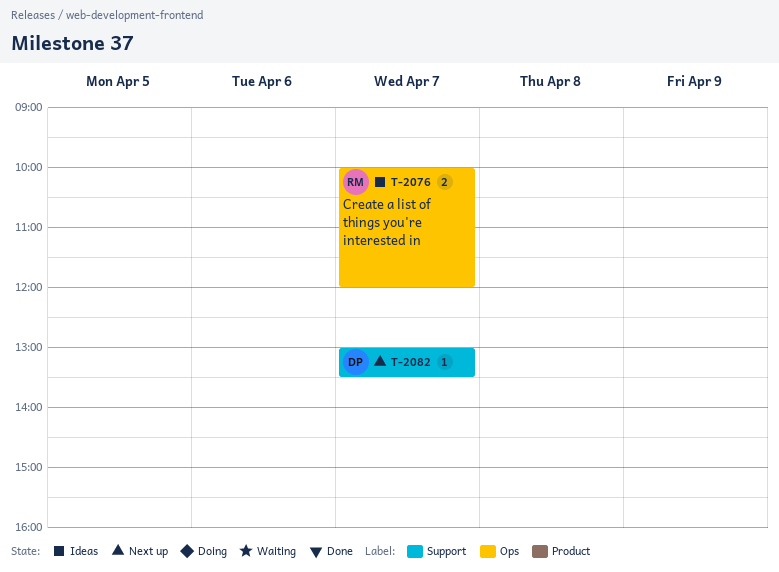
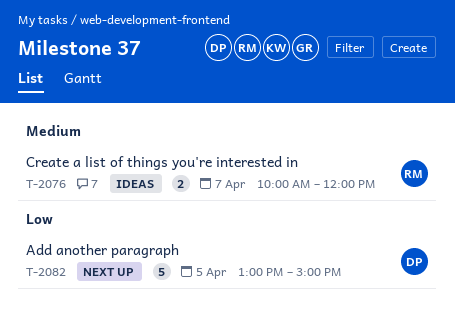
T-2082, estimate: 1 -> 5
T-2082, day: Apr 7 -> Apr 5
T-2082, ends: 13:30 -> 15:00

